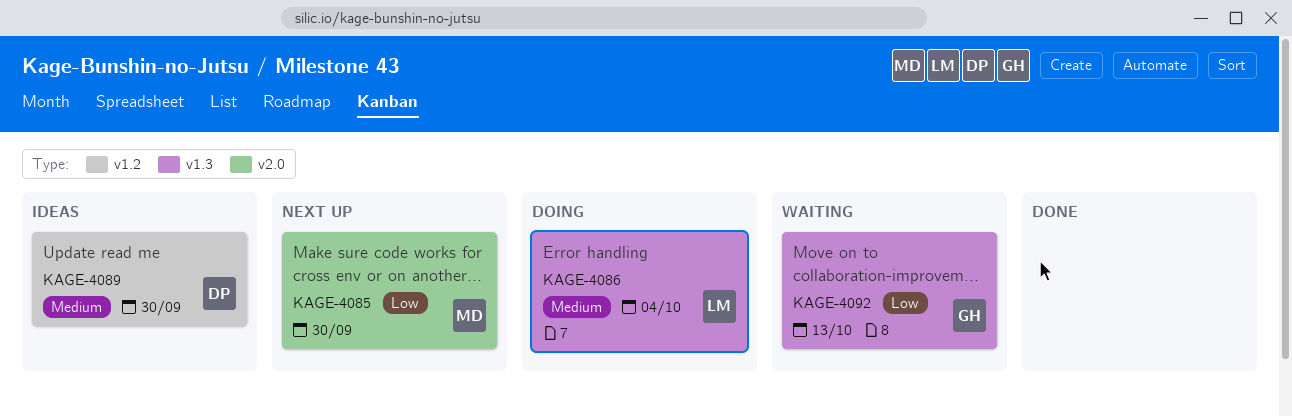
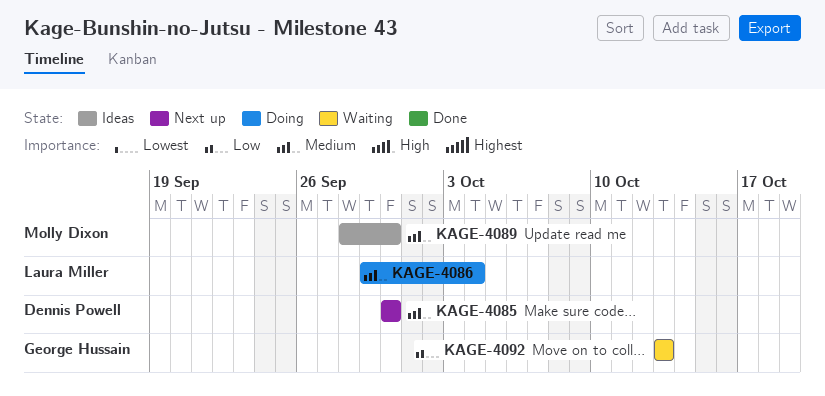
KAGE-4085, owner: Molly Dixon -> Dennis Powell
KAGE-4085, priority: Low -> Medium
KAGE-4089, owner: Dennis Powell -> Molly Dixon

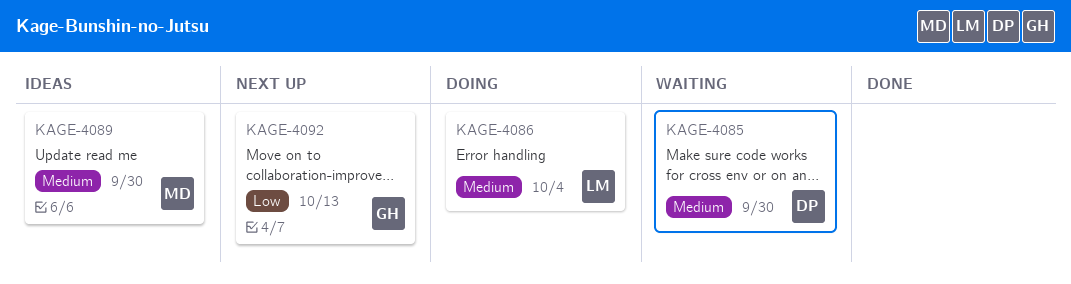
KAGE-4085, status: Next up -> Waiting
KAGE-4092, status: Waiting -> Next up

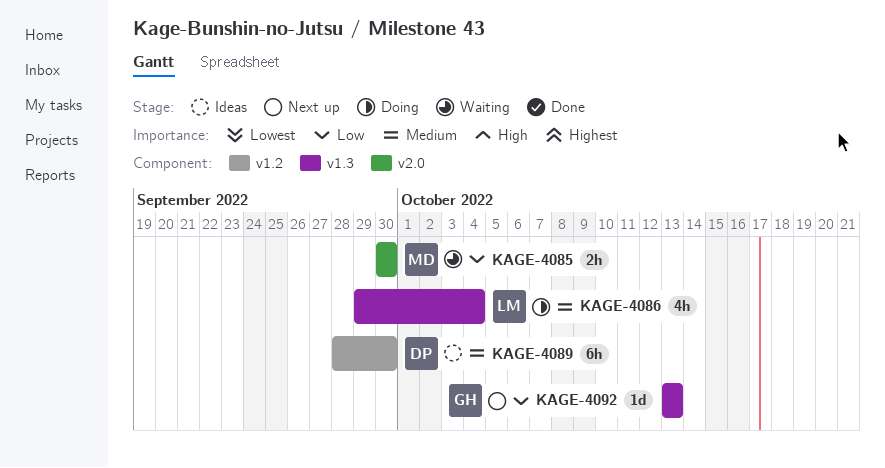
KAGE-4085, owner: DP -> MD
KAGE-4085, priority: Medium -> Low
KAGE-4089, owner: MD -> DP

